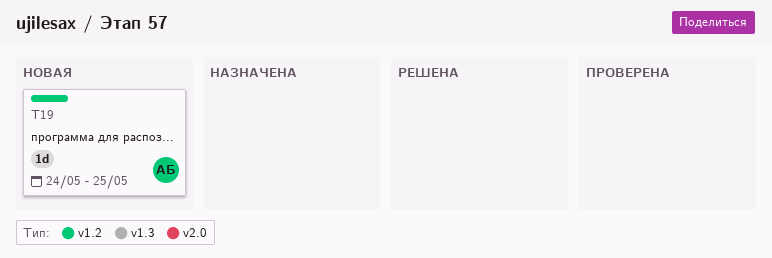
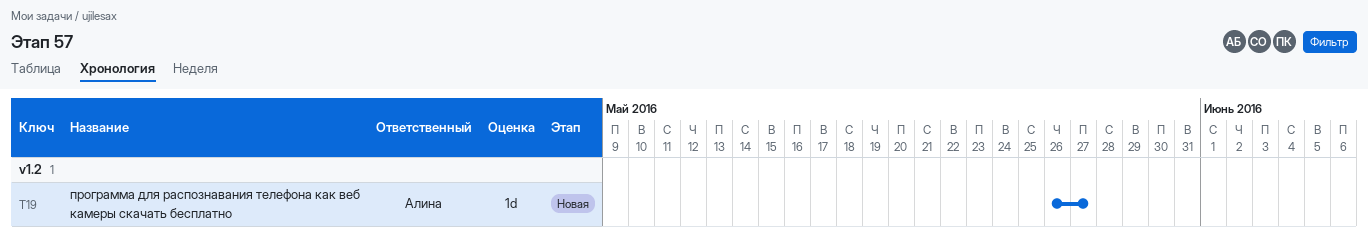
T19, start: May 24 -> May 26
T19, due: May 25 -> May 27

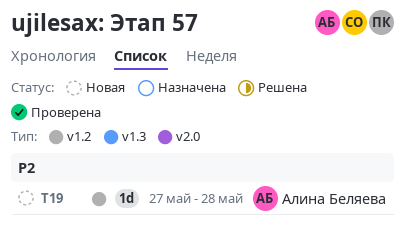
T19, start: May 26 -> May 27
T19, due: May 27 -> May 28

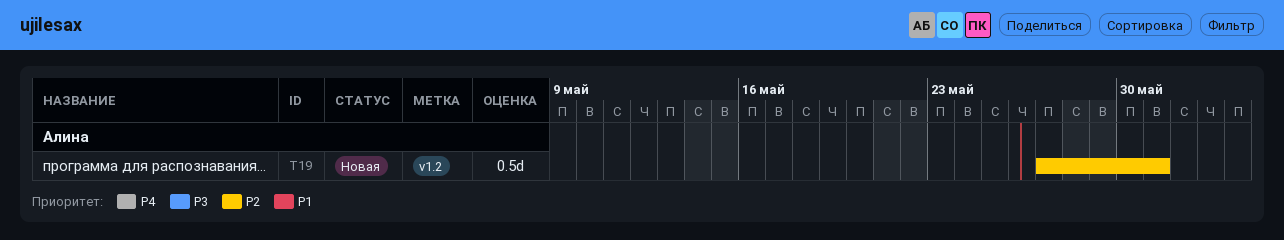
T19, estimate: 1d -> 0.5d
T19, due: May 28 -> May 31

